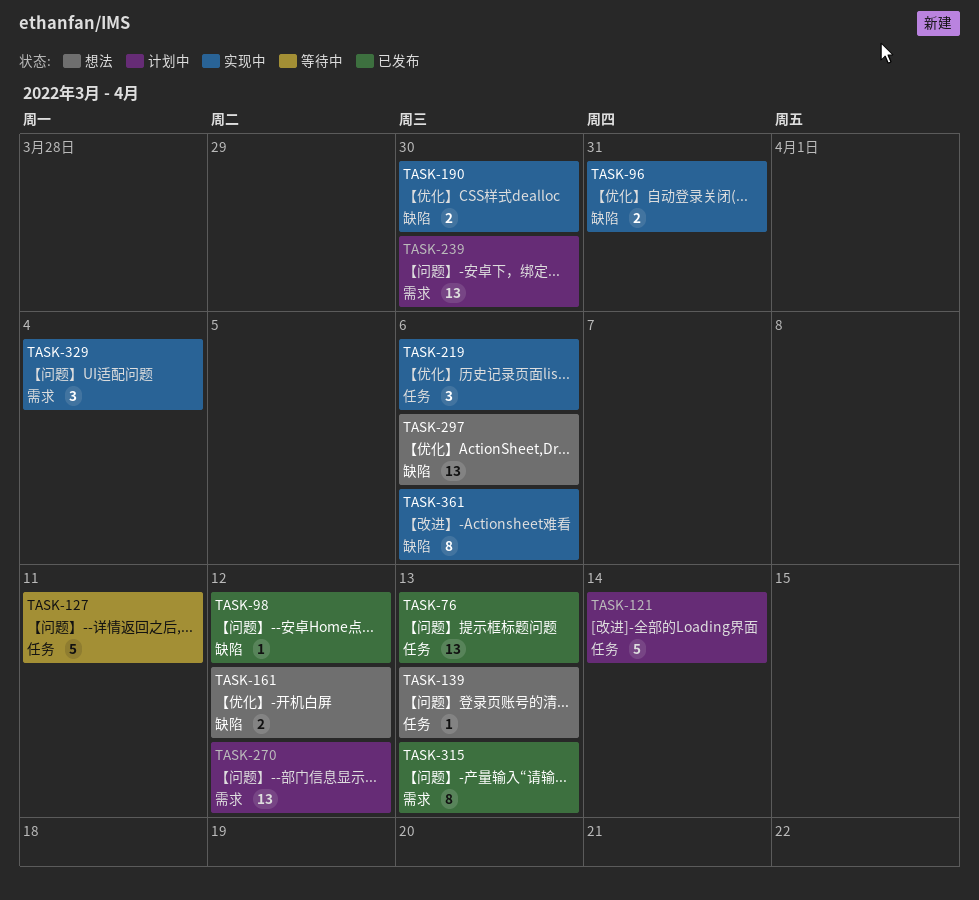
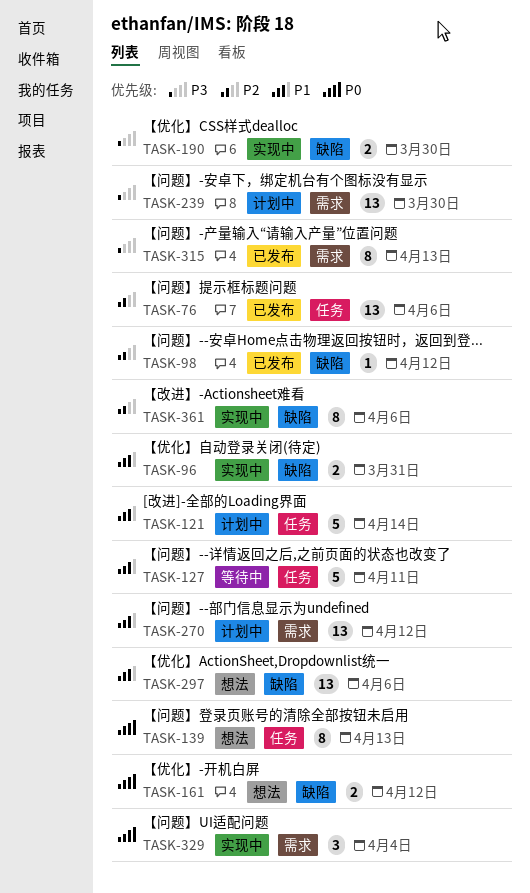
TASK-76, due: Apr 13 -> Apr 6
TASK-139, estimate: 1 -> 8
TASK-219: present -> none

